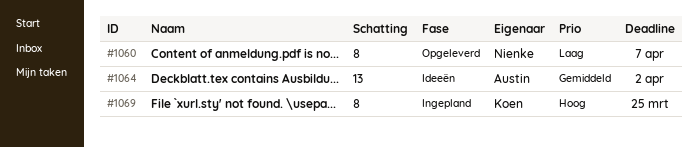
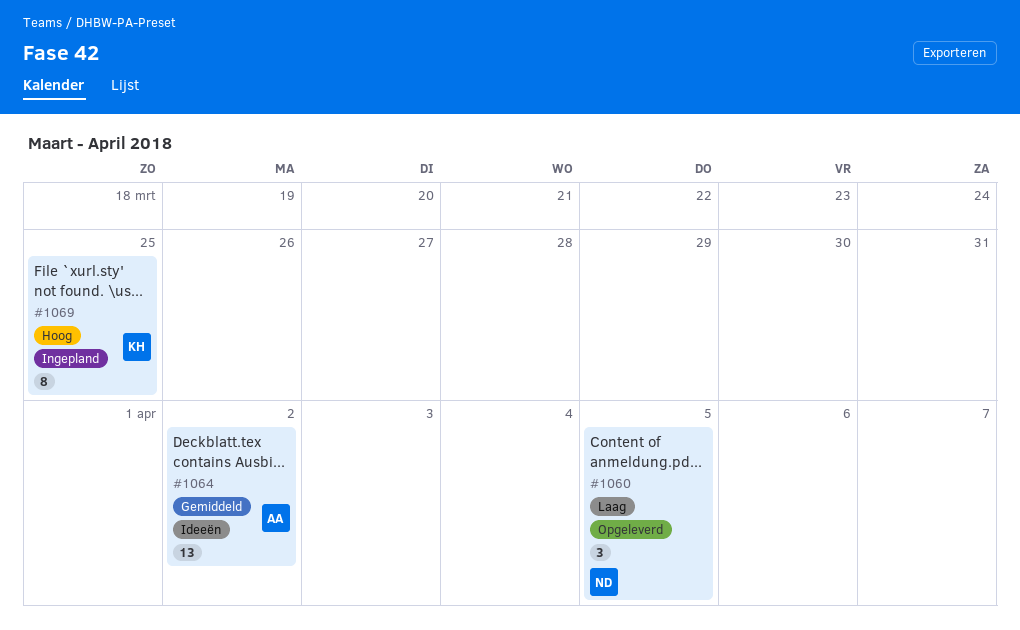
#1060, estimate: 8 -> 3
#1060, due: Apr 7 -> Apr 5

